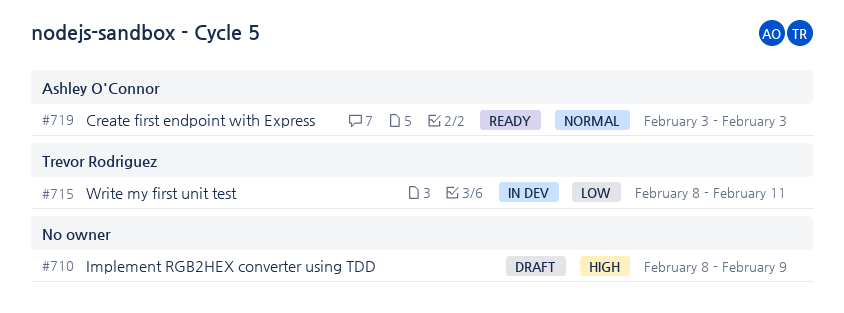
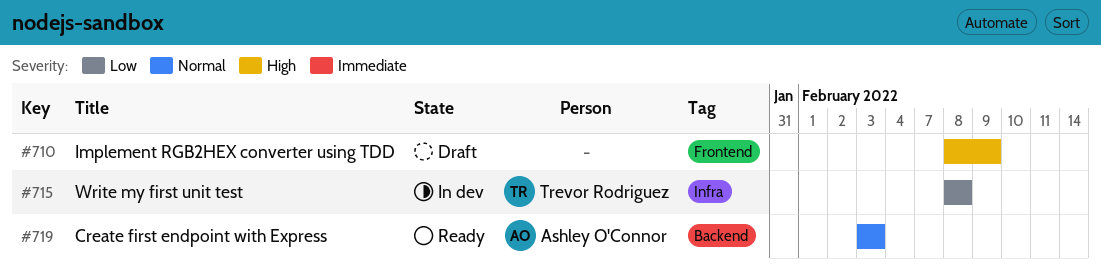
#715, due: Feb 11 -> Feb 8

